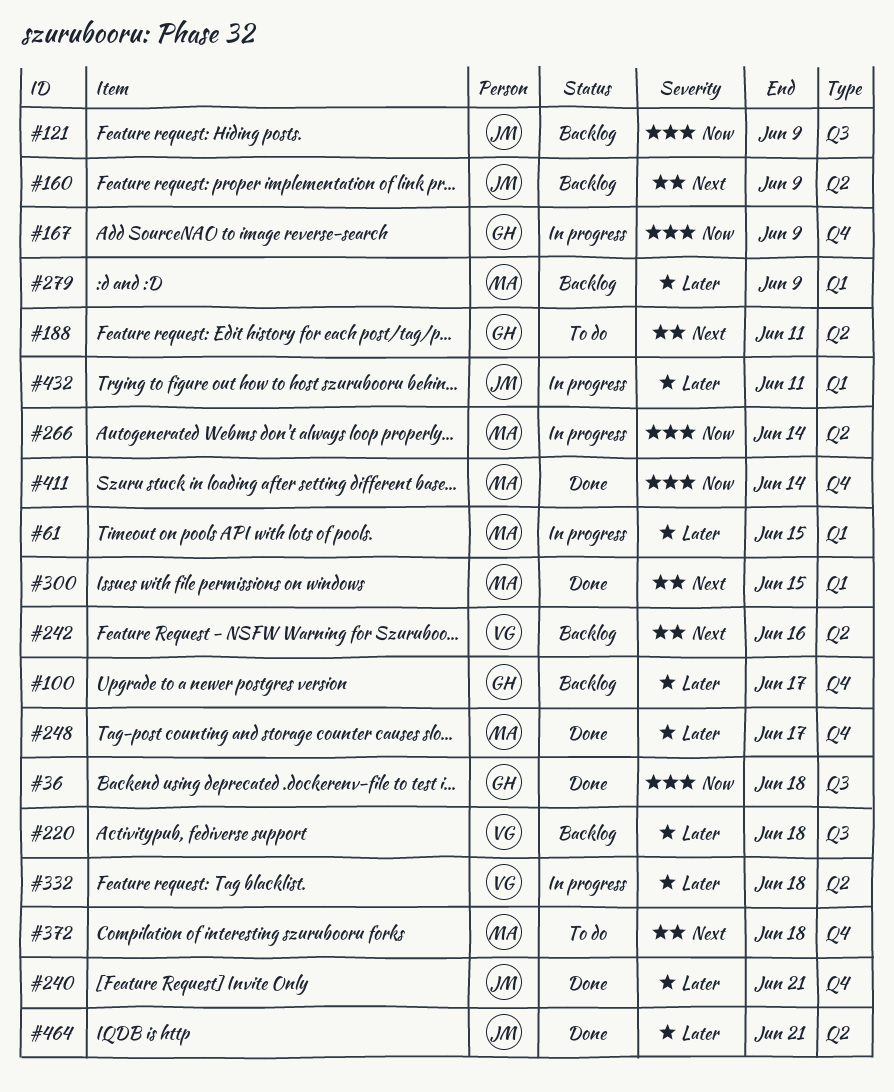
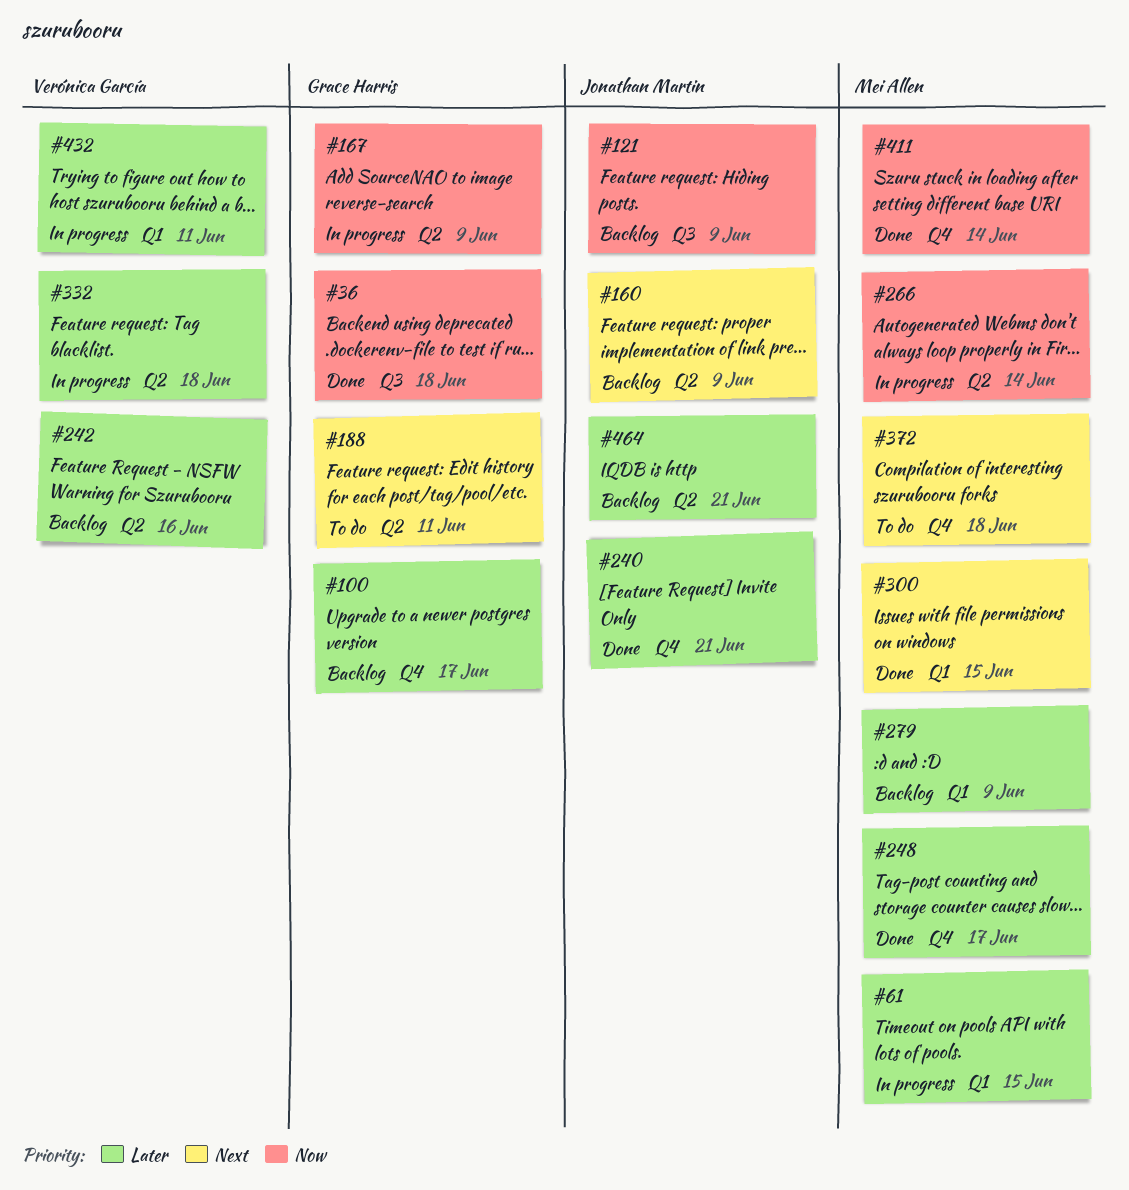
#167, label: Q4 -> Q2
#220: present -> none
#242, priority: Next -> Later
#432, owner: Jonathan Martin -> Verónica García
#464, status: Done -> Backlog

